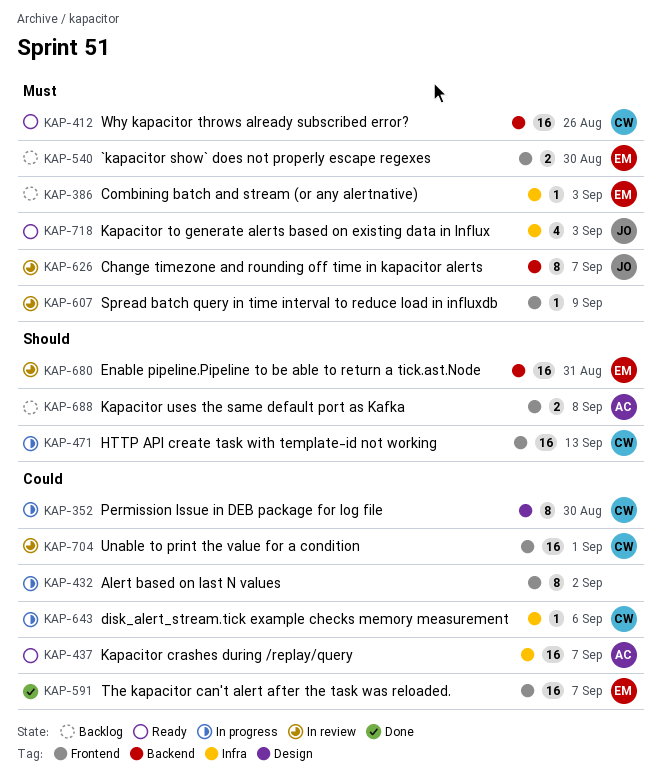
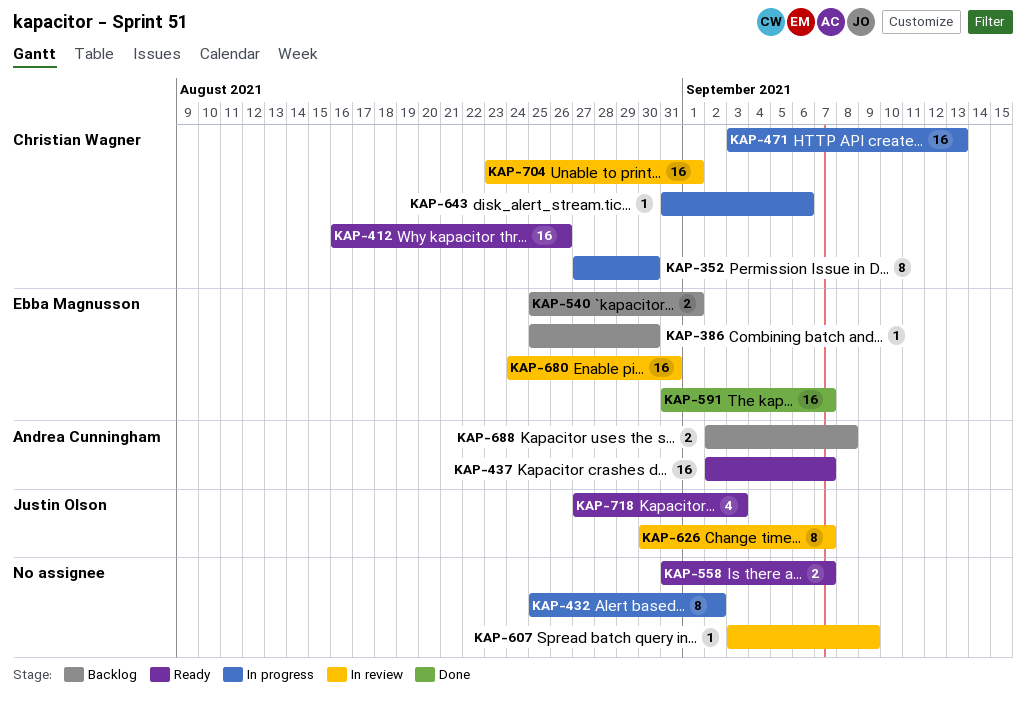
KAP-386, due: Sep 3 -> Aug 30
KAP-540, due: Aug 30 -> Sep 1
KAP-558: none -> present

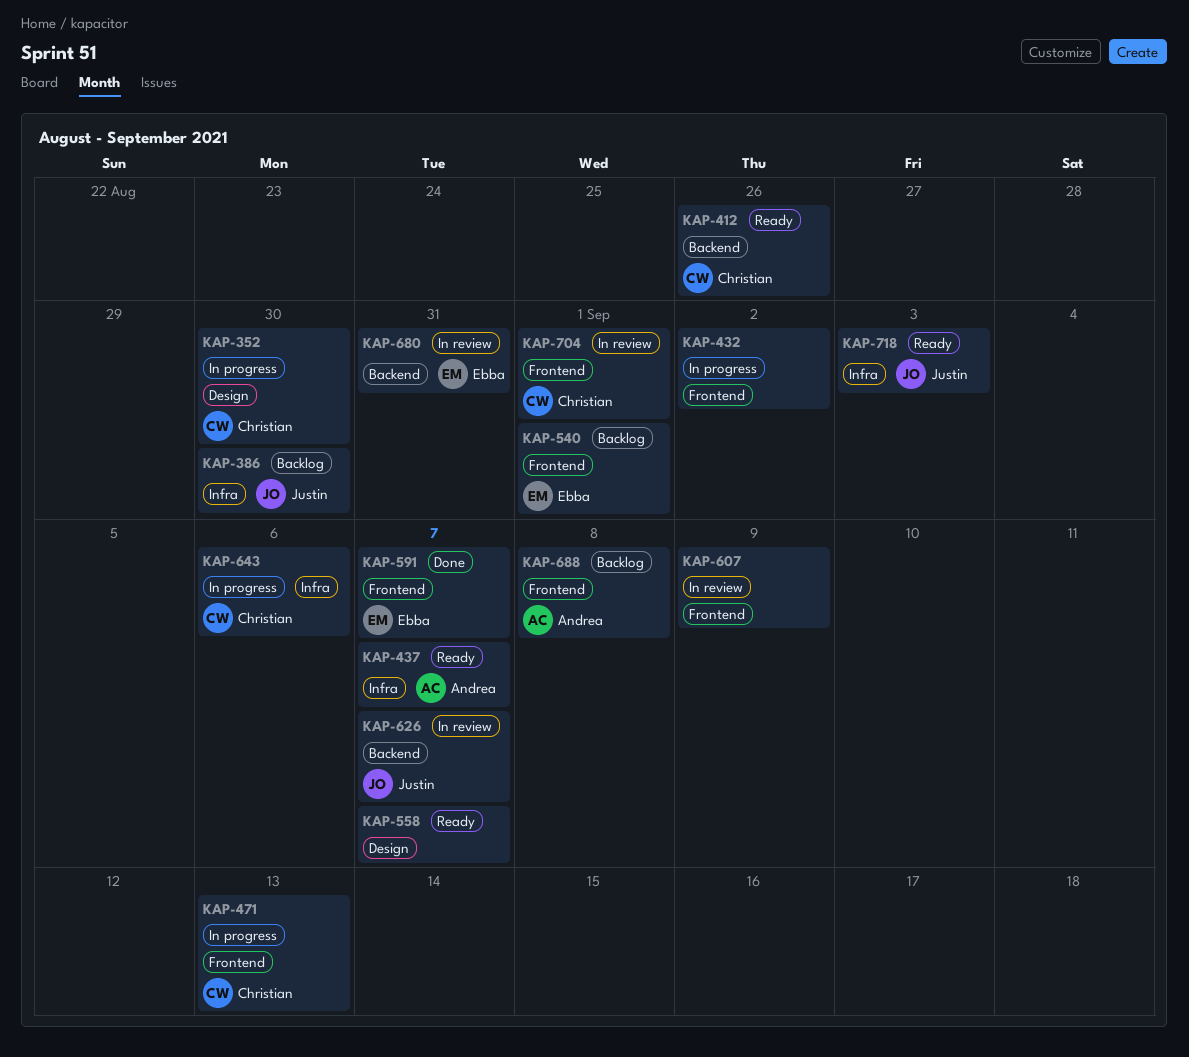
KAP-386, owner: Ebba Magnusson -> Justin Olson

